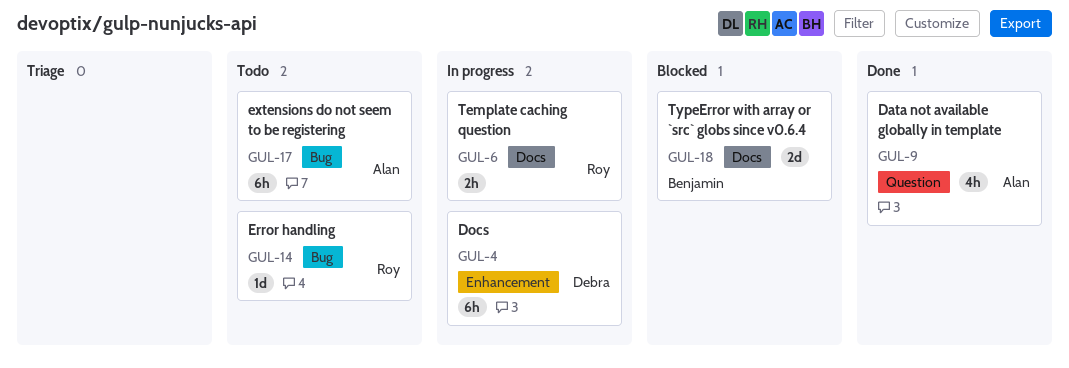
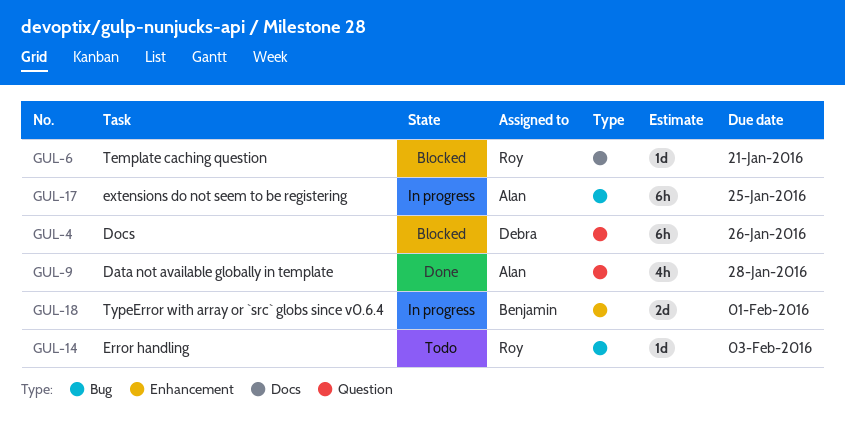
GUL-4, status: In progress -> Blocked
GUL-4, label: Enhancement -> Question
GUL-6, status: In progress -> Blocked
GUL-6, estimate: 2h -> 1d
GUL-17, status: Todo -> In progress
GUL-18, status: Blocked -> In progress
GUL-18, label: Docs -> Enhancement

